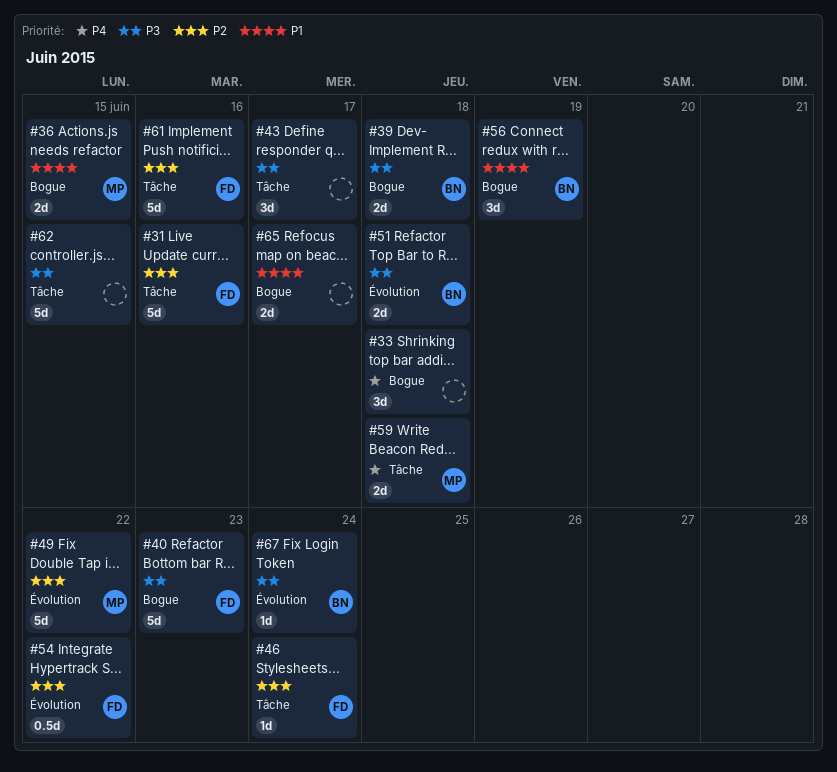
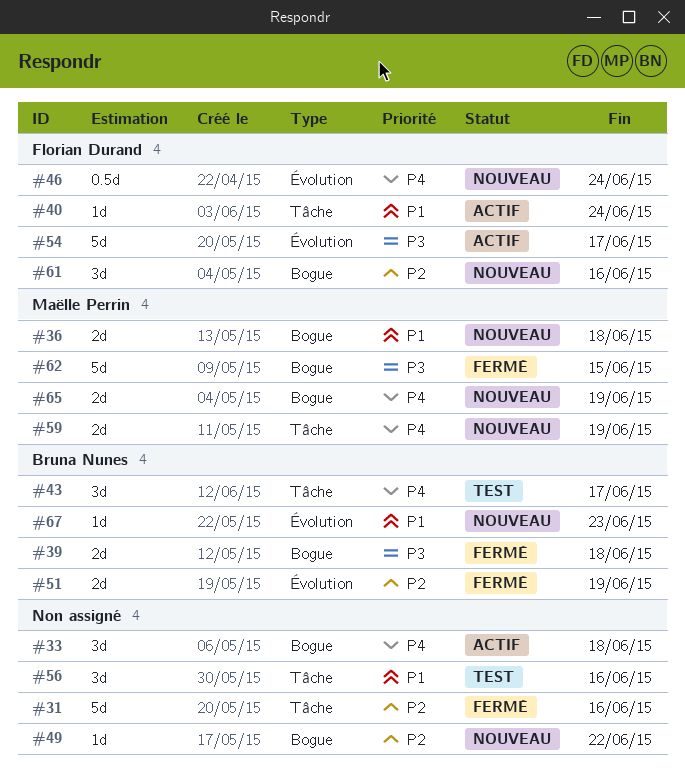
#31, owner: Florian Durand -> none
#36, due: Jun 15 -> Jun 18
#40, priority: P3 -> P1
#40, label: Bogue -> Tâche
#40, estimate: 5d -> 1d
#40, due: Jun 23 -> Jun 24
#43, owner: none -> Bruna Nunes
#43, priority: P3 -> P4
#46, priority: P2 -> P4
#46, label: Tâche -> Évolution
#46, estimate: 1d -> 0.5d
#49, owner: Maëlle Perrin -> none
#49, label: Évolution -> Bogue
#49, estimate: 5d -> 1d
#51, priority: P3 -> P2
#51, due: Jun 18 -> Jun 19
#54, priority: P2 -> P3
#54, estimate: 0.5d -> 5d
#54, due: Jun 22 -> Jun 17
#56, owner: Bruna Nunes -> none
#56, label: Bogue -> Tâche
#56, due: Jun 19 -> Jun 16
#59, due: Jun 18 -> Jun 19
#61, label: Tâche -> Bogue
#61, estimate: 5d -> 3d
#62, owner: none -> Maëlle Perrin
#62, label: Tâche -> Bogue
#65, owner: none -> Maëlle Perrin
#65, priority: P1 -> P4
#65, due: Jun 17 -> Jun 19
#67, priority: P3 -> P1
#67, due: Jun 24 -> Jun 23

